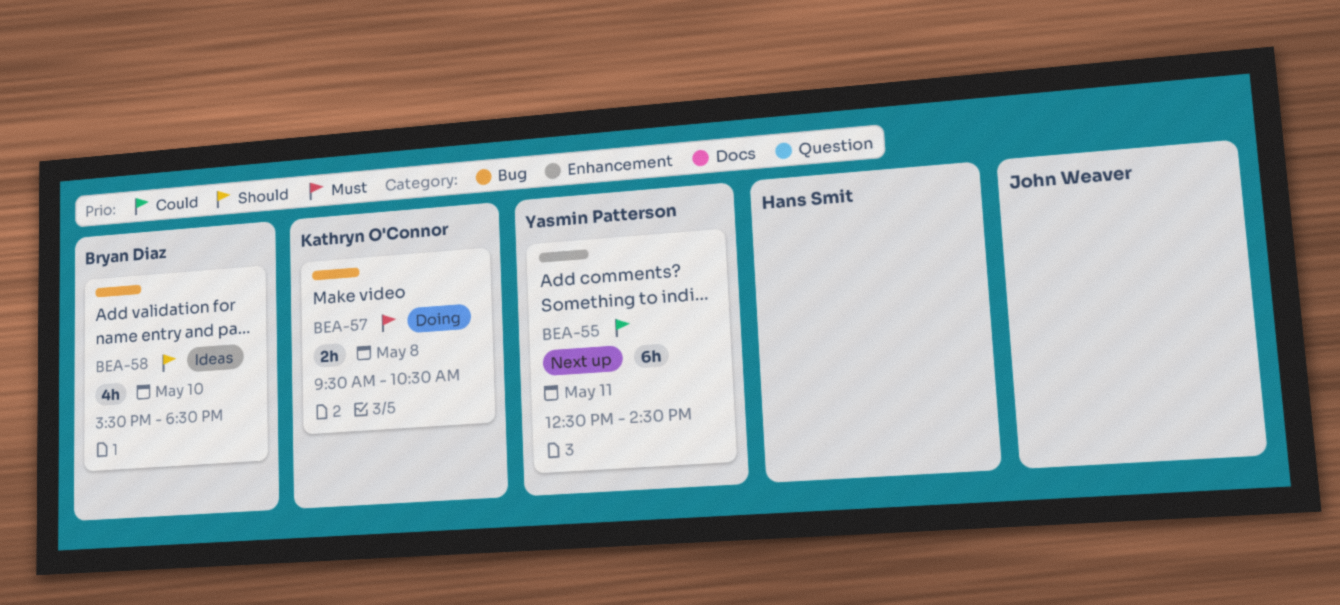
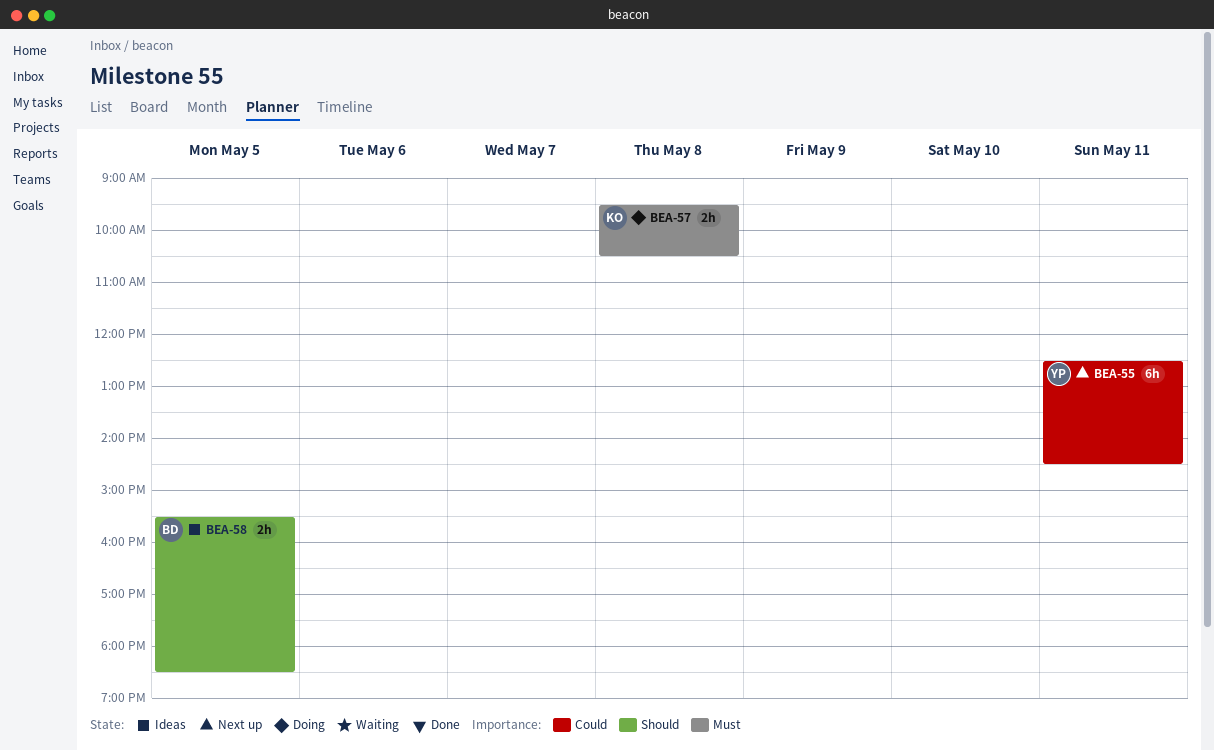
BEA-58, estimate: 4h -> 2h
BEA-58, day: May 10 -> May 5

